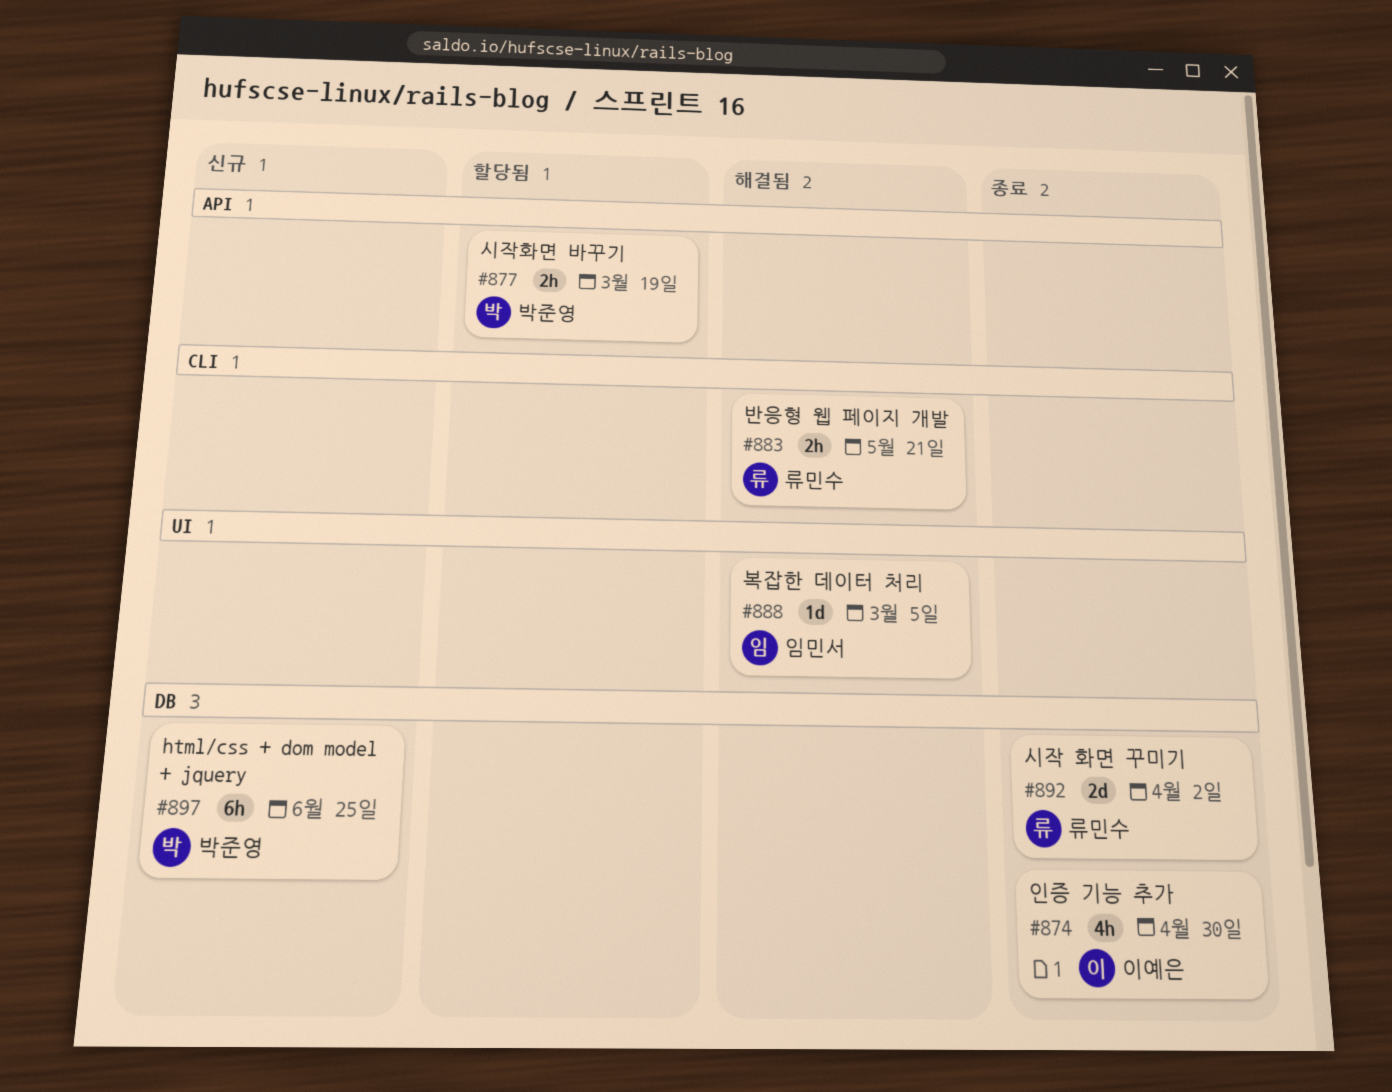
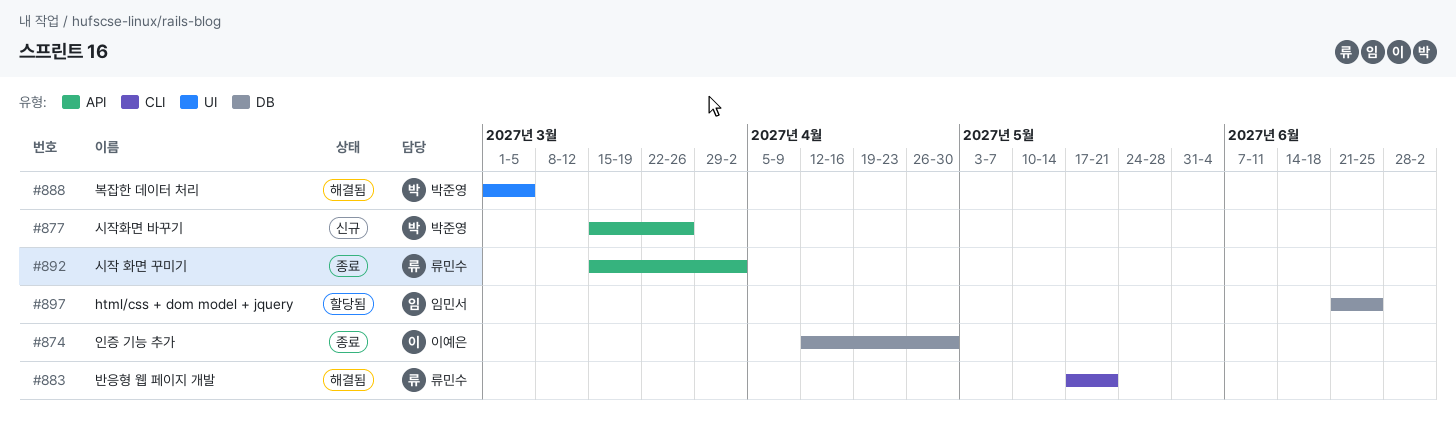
#877, status: 할당됨 -> 신규
#877, due: Mar 19 -> Mar 26
#888, owner: 임민서 -> 박준영
#892, label: DB -> API
#897, status: 신규 -> 할당됨
#897, owner: 박준영 -> 임민서

